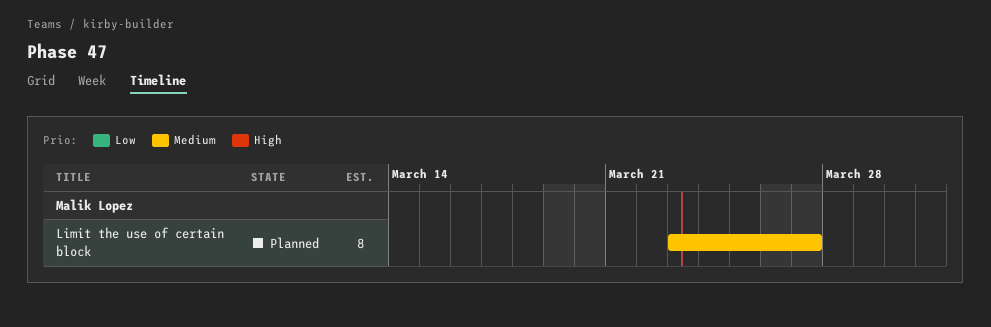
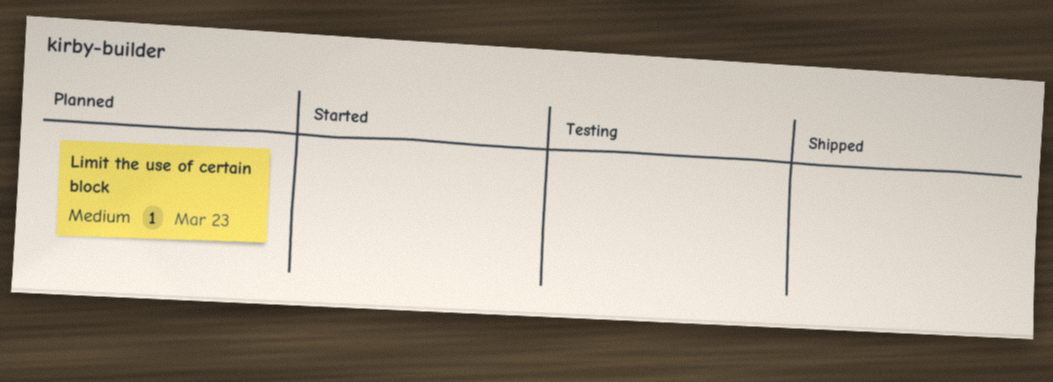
Limit the use of certain block, estimate: 8 -> 1
Limit the use of certain block, due: Mar 27 -> Mar 23

